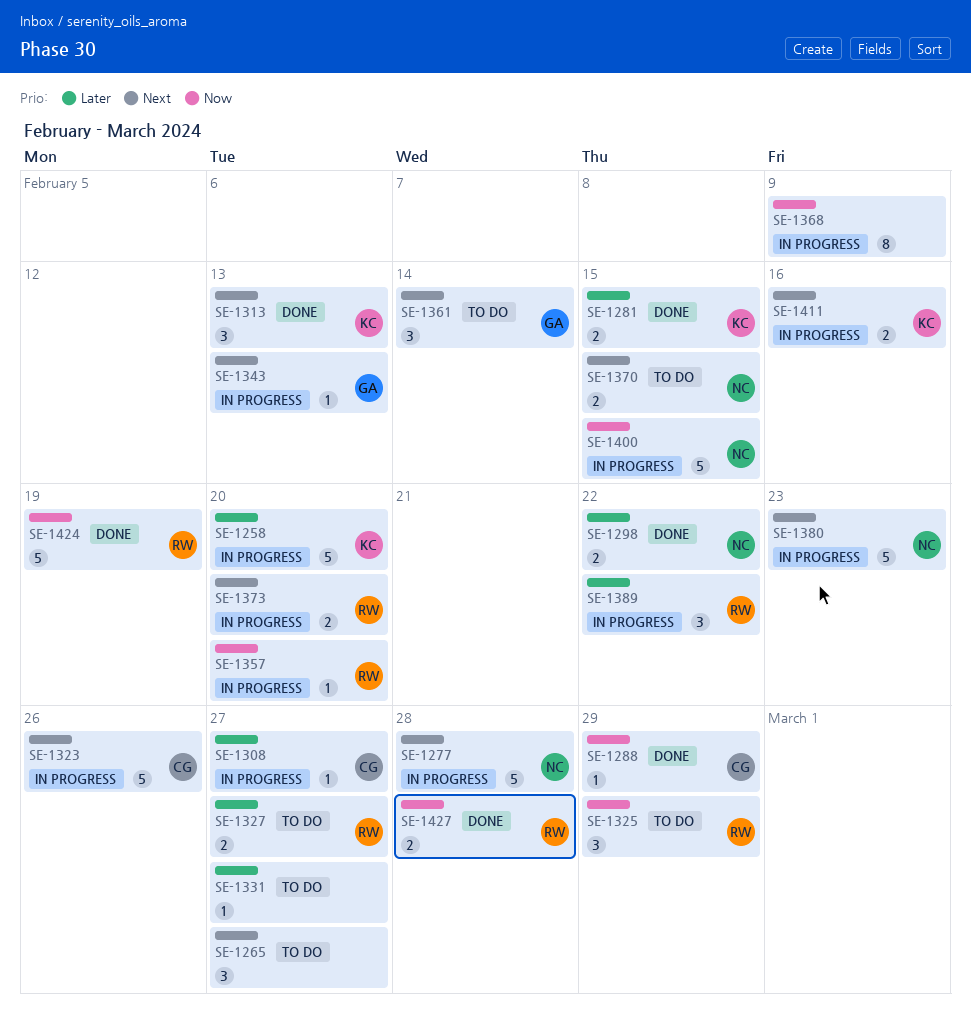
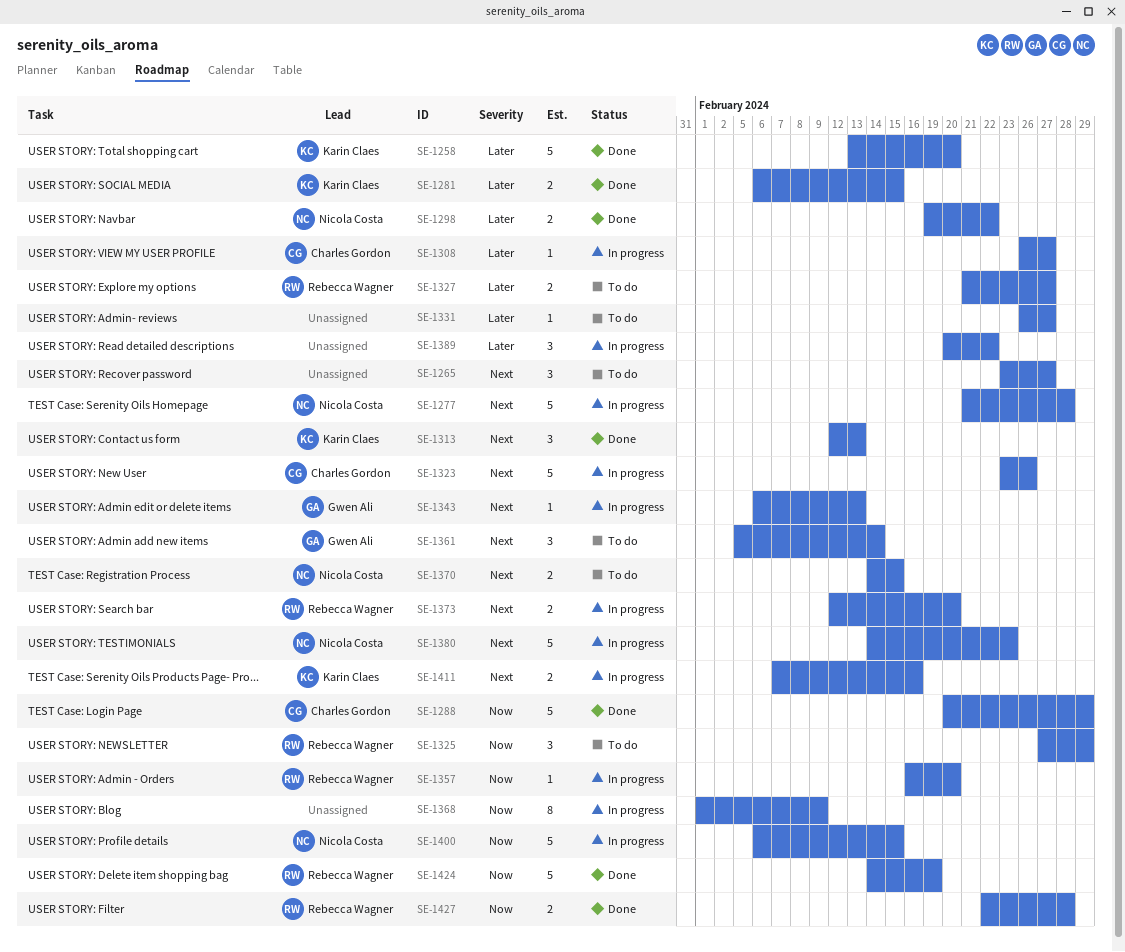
SE-1258, status: In progress -> Done
SE-1288, estimate: 1 -> 5
SE-1389, owner: Rebecca Wagner -> none

